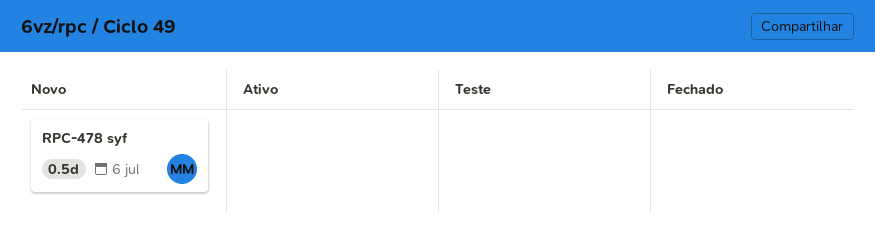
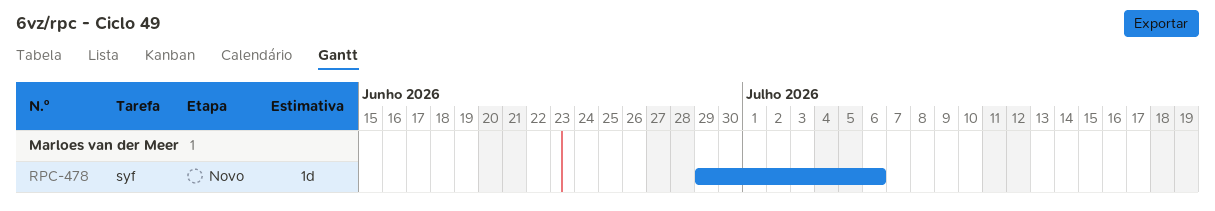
RPC-478, estimate: 0.5d -> 1d

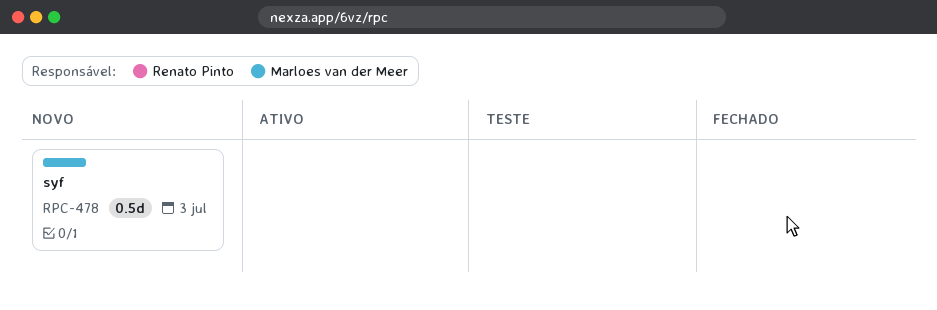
RPC-478, estimate: 1d -> 0.5d
RPC-478, due: Jul 6 -> Jul 3

